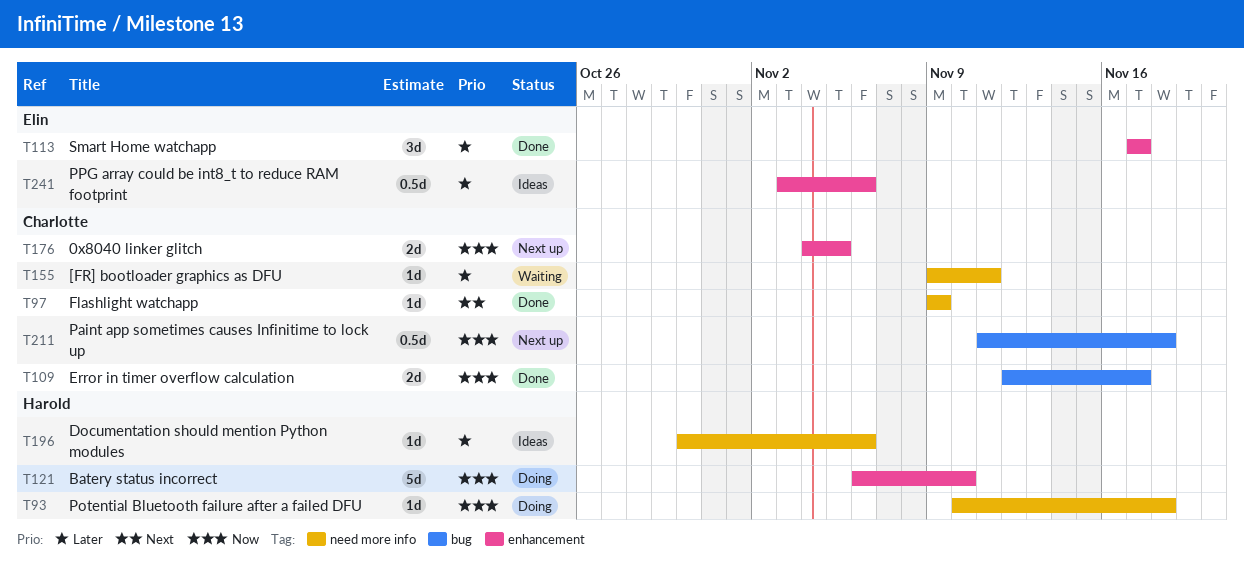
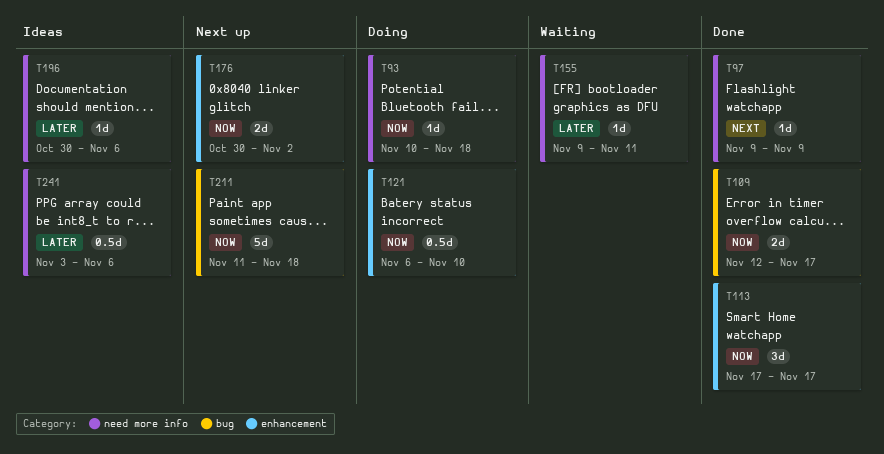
T113, priority: Later -> Now
T121, estimate: 5d -> 0.5d
T176, start: Nov 4 -> Oct 30
T176, due: Nov 5 -> Nov 2
T211, estimate: 0.5d -> 5d
T241, label: enhancement -> need more info

